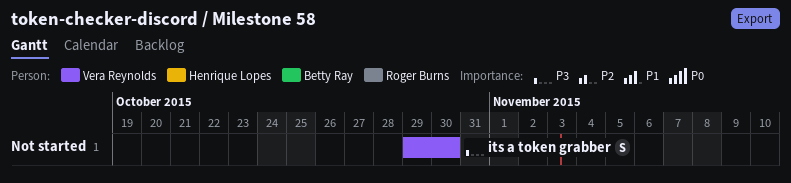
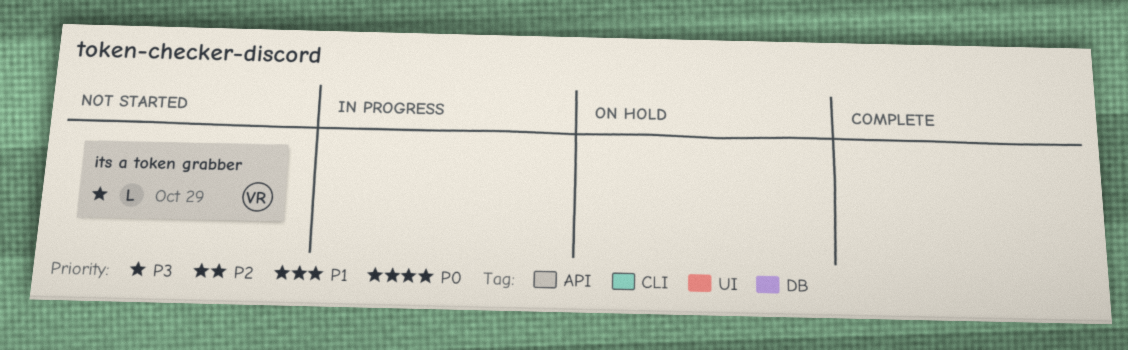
its a token grabber, estimate: S -> L
its a token grabber, due: Oct 30 -> Oct 29

